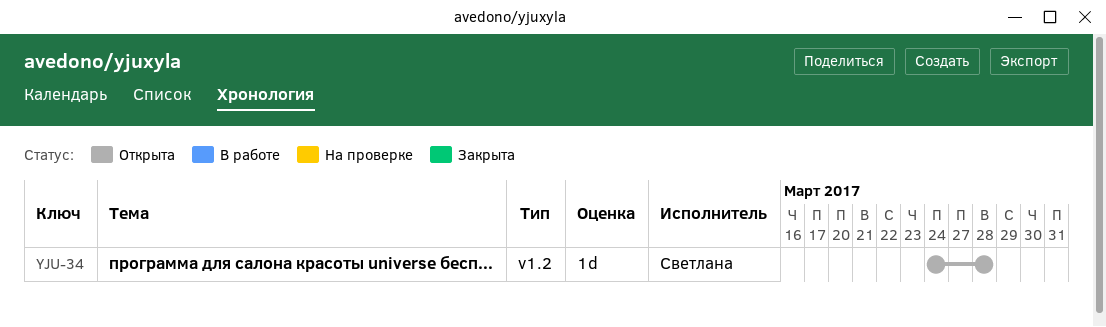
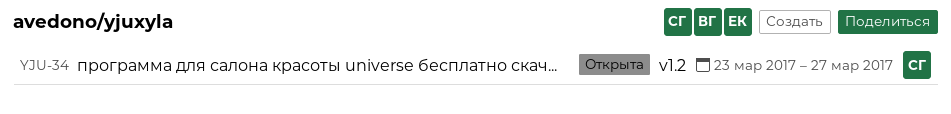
YJU-34, start: Mar 24 -> Mar 23
YJU-34, due: Mar 28 -> Mar 27

